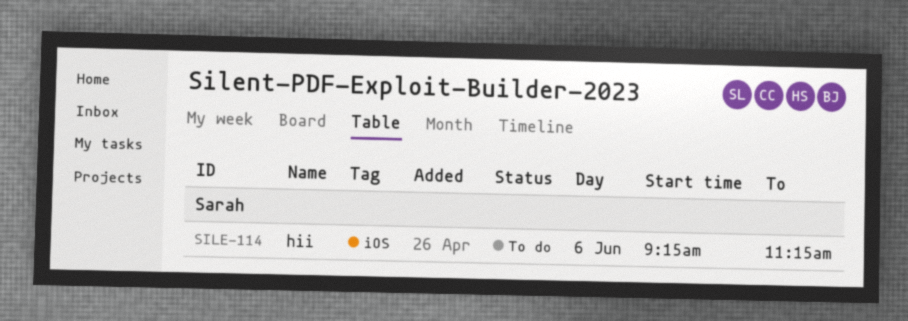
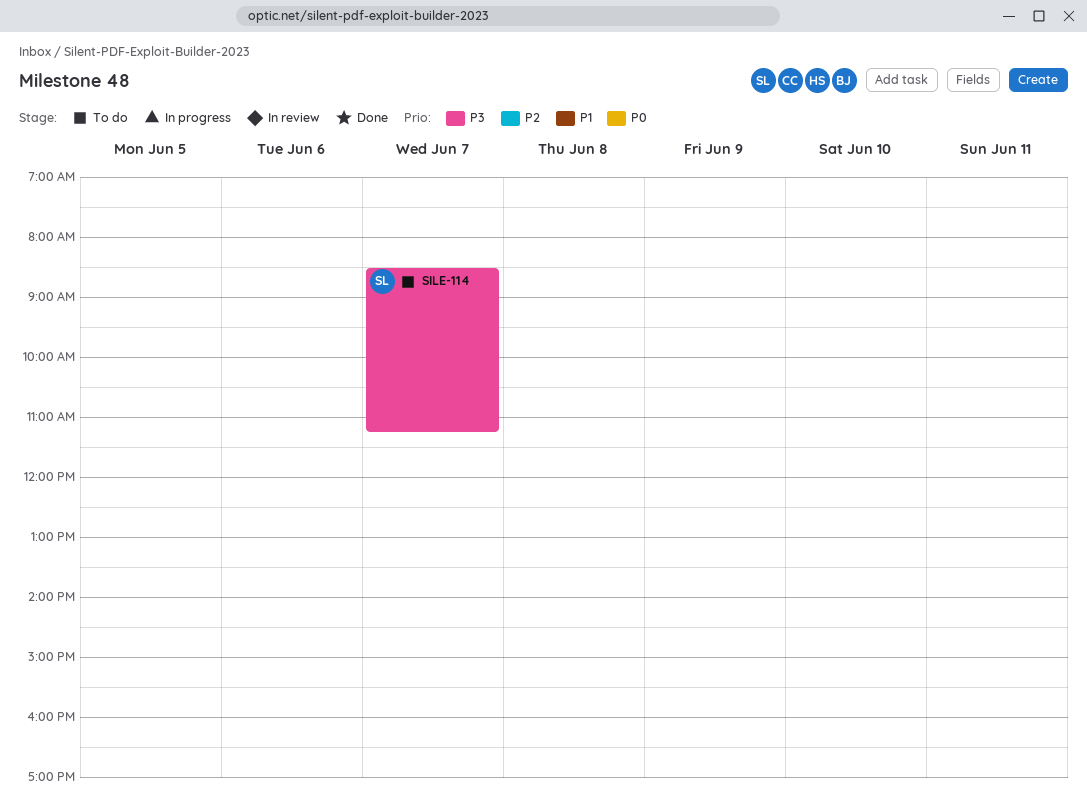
SILE-114, day: Jun 6 -> Jun 7
SILE-114, begins: 09:15 -> 08:30

